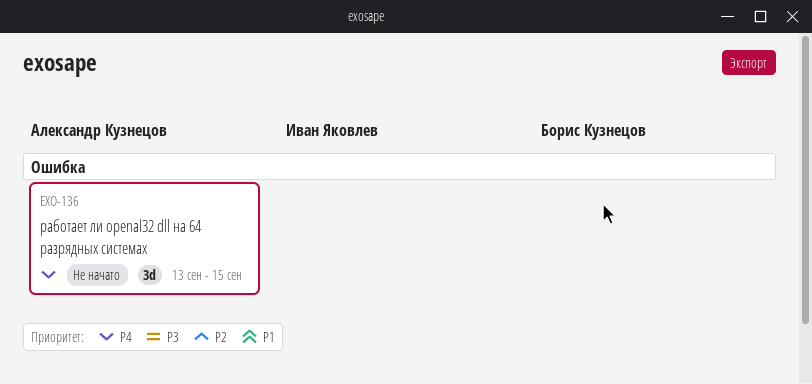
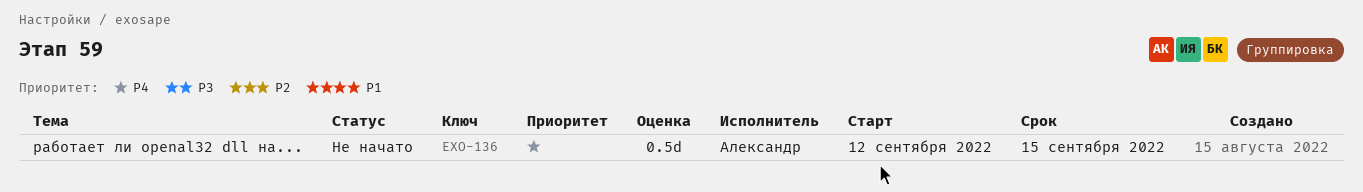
EXO-136, estimate: 3d -> 0.5d
EXO-136, start: Sep 13 -> Sep 12

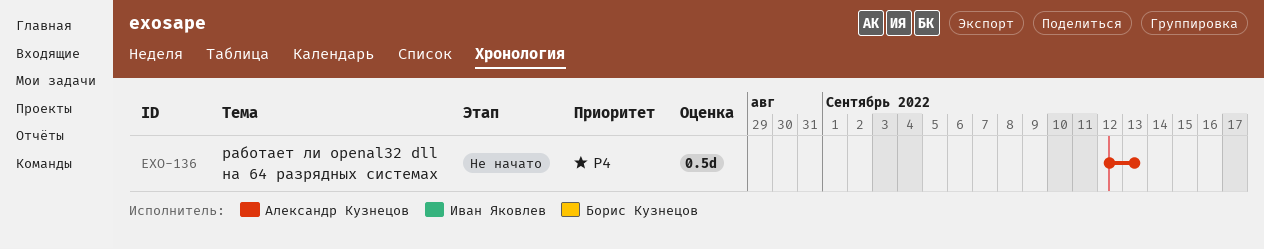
EXO-136, due: Sep 15 -> Sep 13

